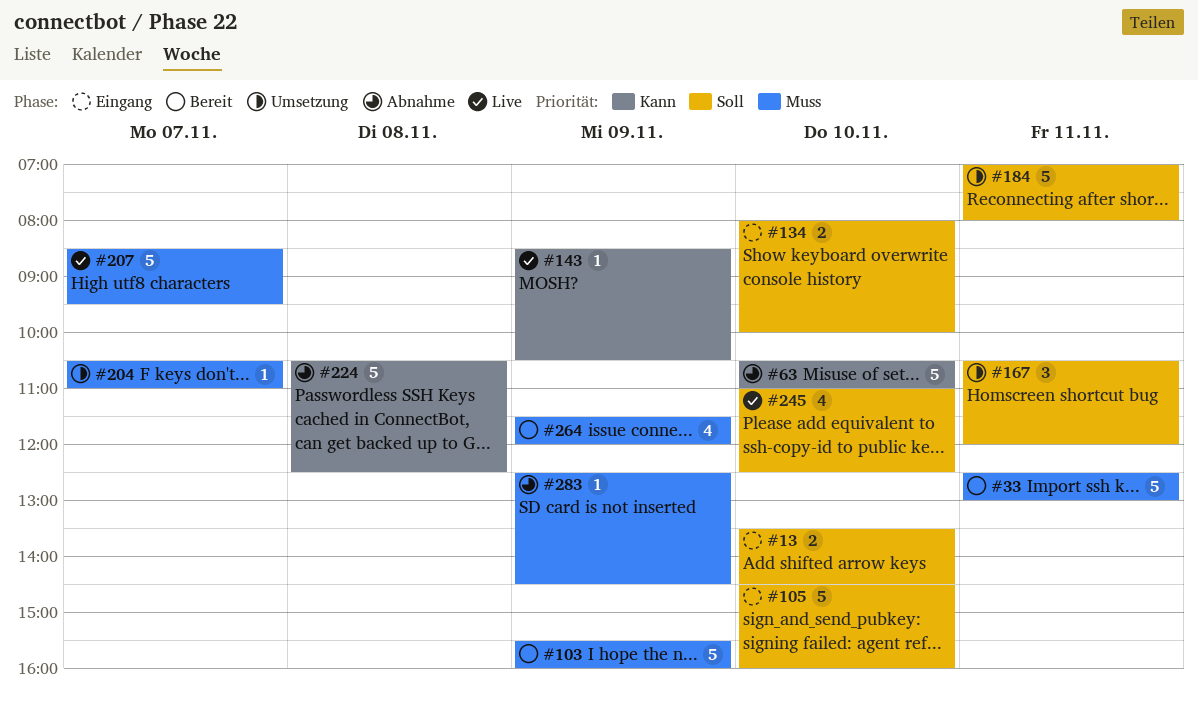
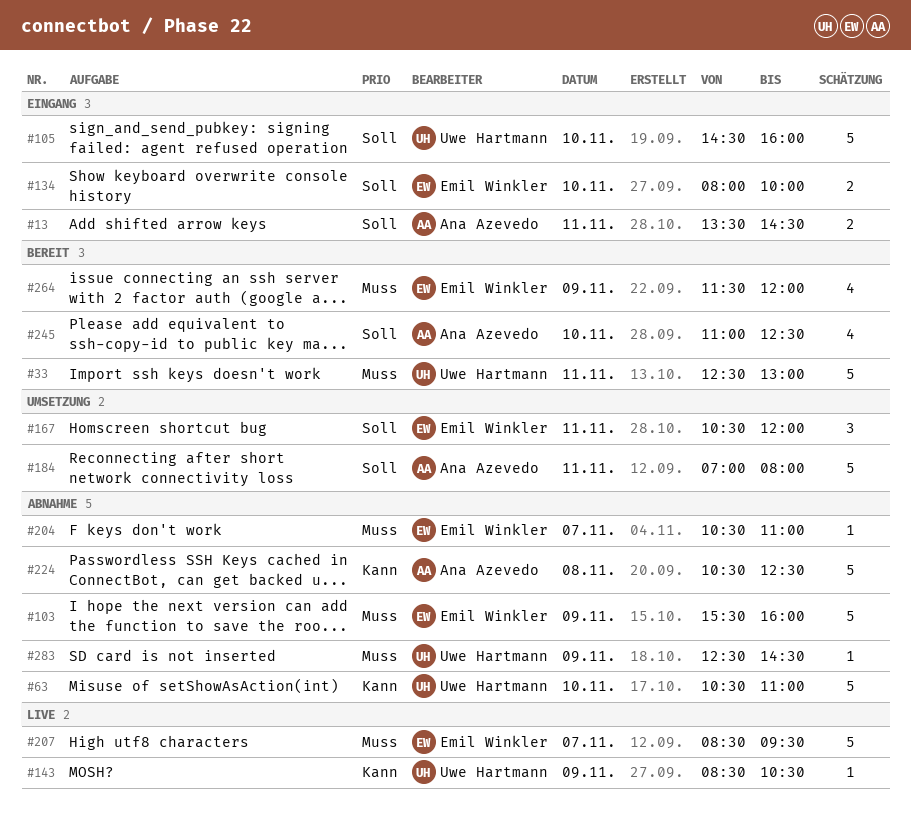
#13, day: Nov 10 -> Nov 11
#103, status: Bereit -> Abnahme
#204, status: Umsetzung -> Abnahme
#245, status: Live -> Bereit

